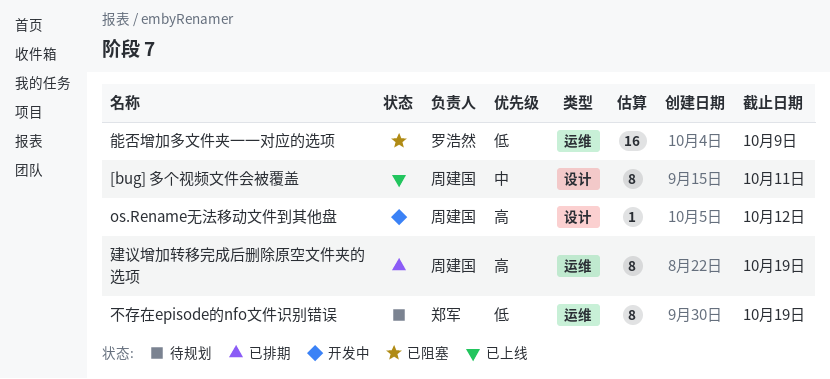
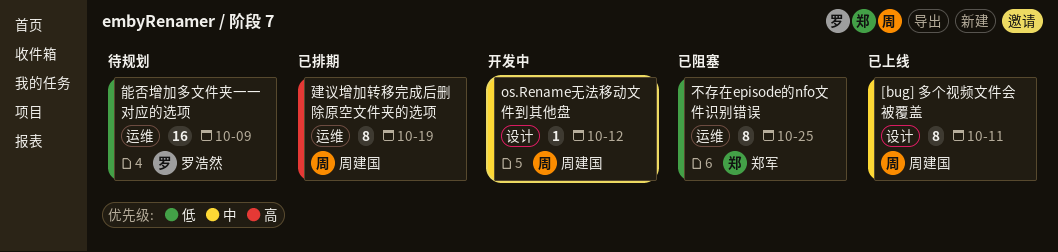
os.Rename无法移动文件到其他盘, priority: 高 -> 中
不存在episode的nfo文件识别错误, status: 待规划 -> 已阻塞
不存在episode的nfo文件识别错误, due: Oct 19 -> Oct 25
能否增加多文件夹一一对应的选项, status: 已阻塞 -> 待规划

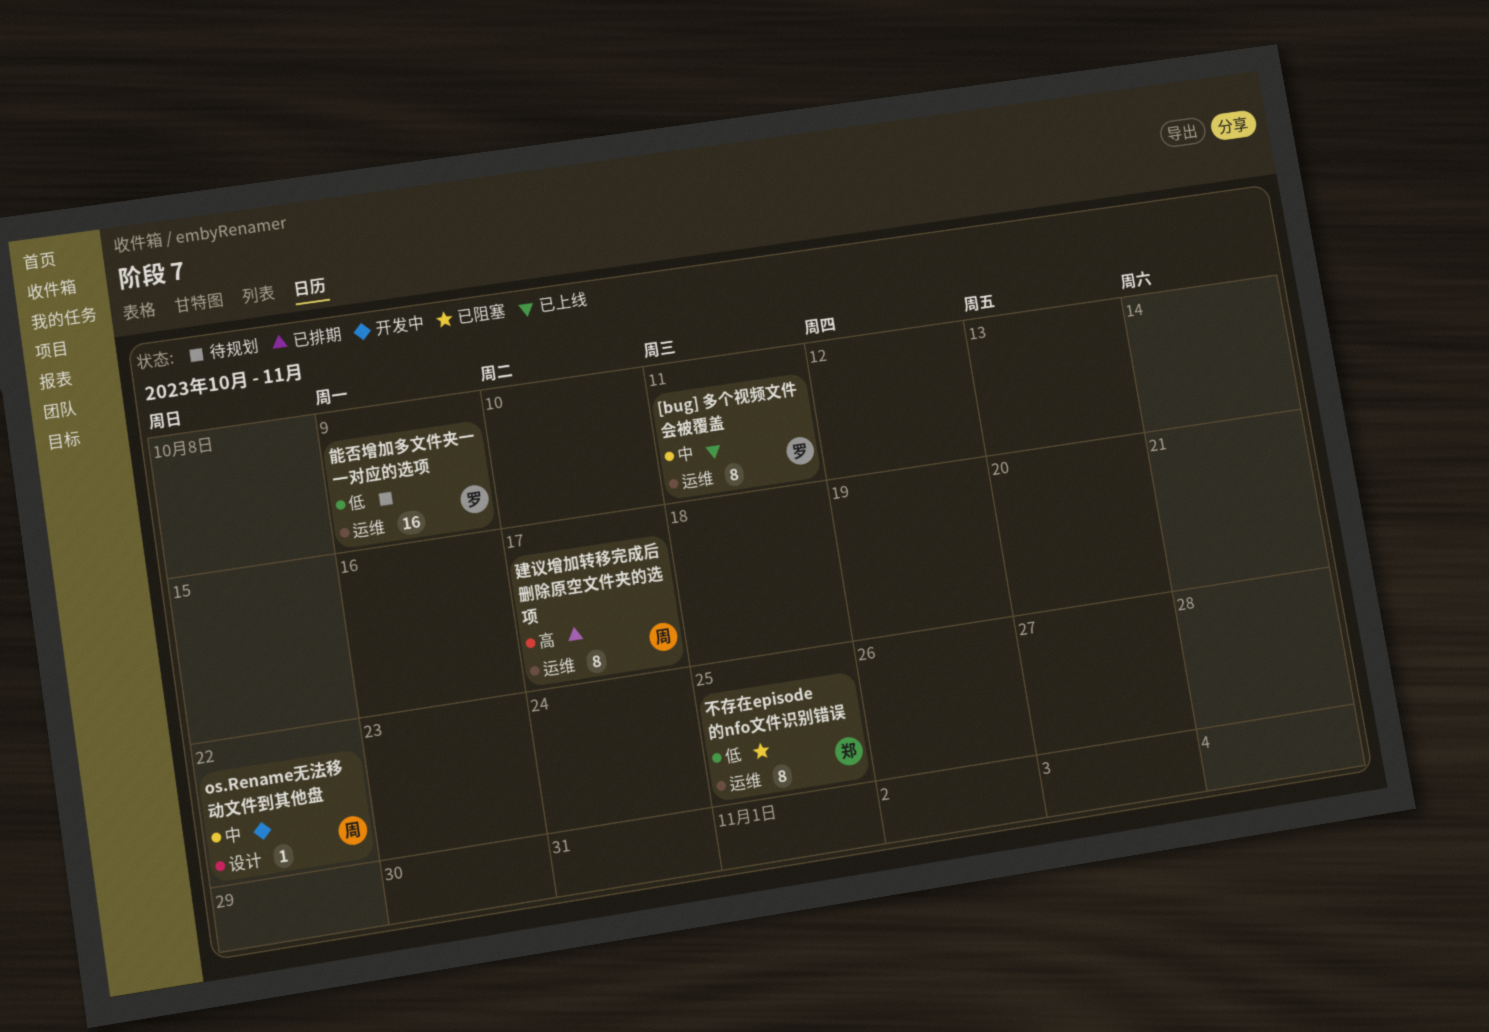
[bug] 多个视频文件会被覆盖, owner: 周建国 -> 罗浩然
[bug] 多个视频文件会被覆盖, label: 设计 -> 运维
os.Rename无法移动文件到其他盘, due: Oct 12 -> Oct 22
建议增加转移完成后删除原空文件夹的选项, due: Oct 19 -> Oct 17

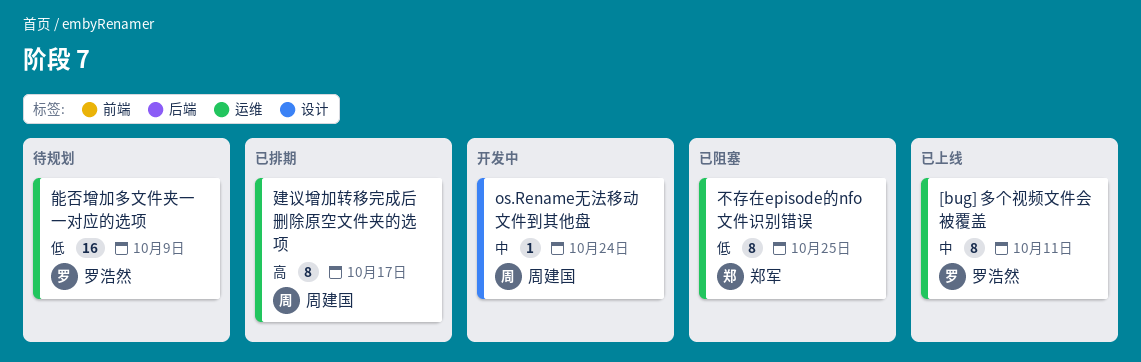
os.Rename无法移动文件到其他盘, due: Oct 22 -> Oct 24

